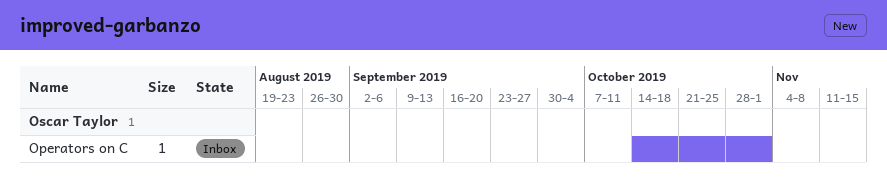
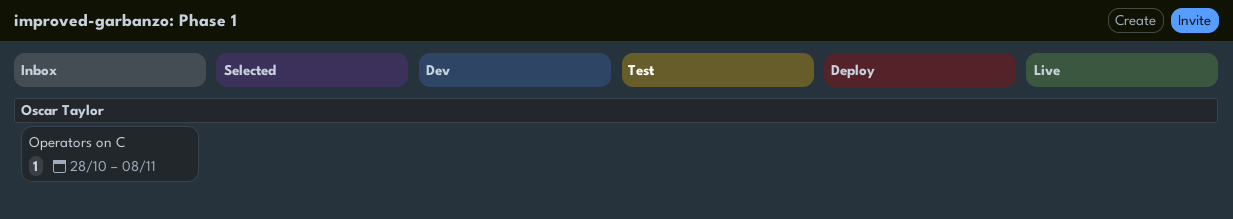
Operators on C, start: Oct 14 -> Oct 28
Operators on C, due: Nov 1 -> Nov 8

